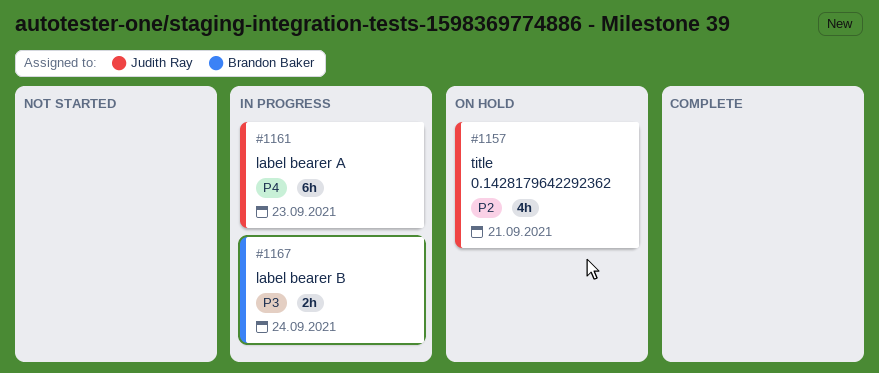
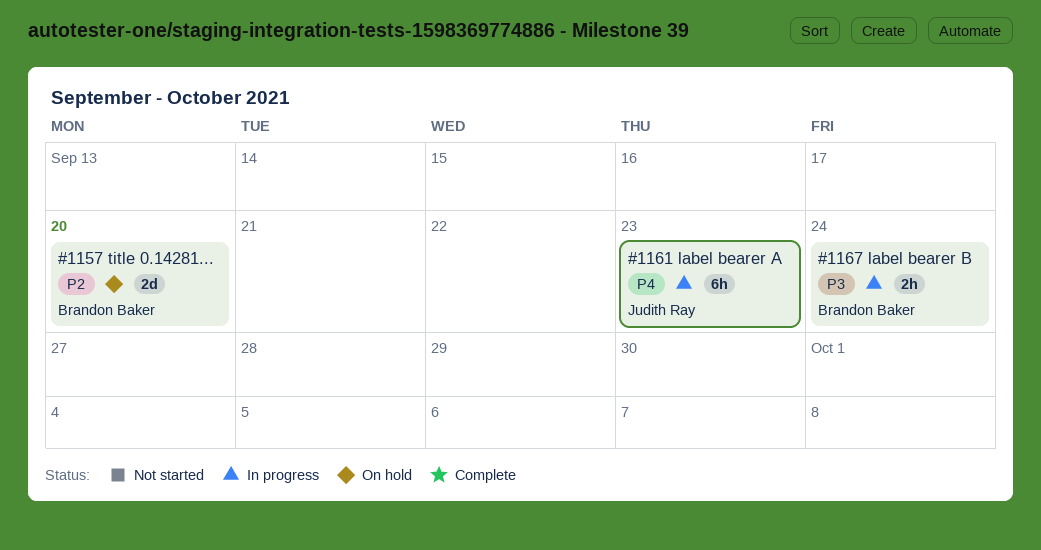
#1157, owner: Judith Ray -> Brandon Baker
#1157, estimate: 4h -> 2d
#1157, due: Sep 21 -> Sep 20

